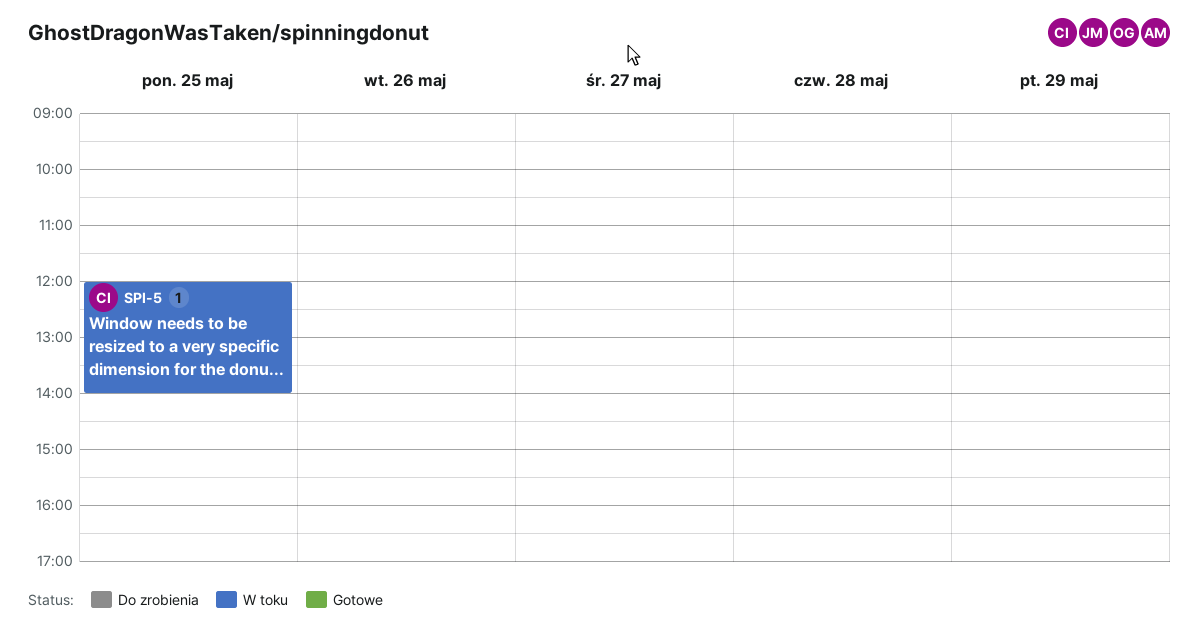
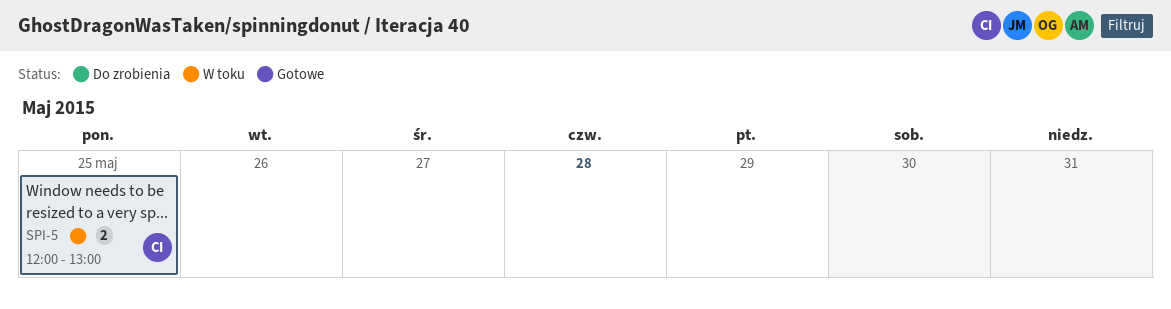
SPI-5, estimate: 1 -> 2
SPI-5, ends: 14:00 -> 13:00

